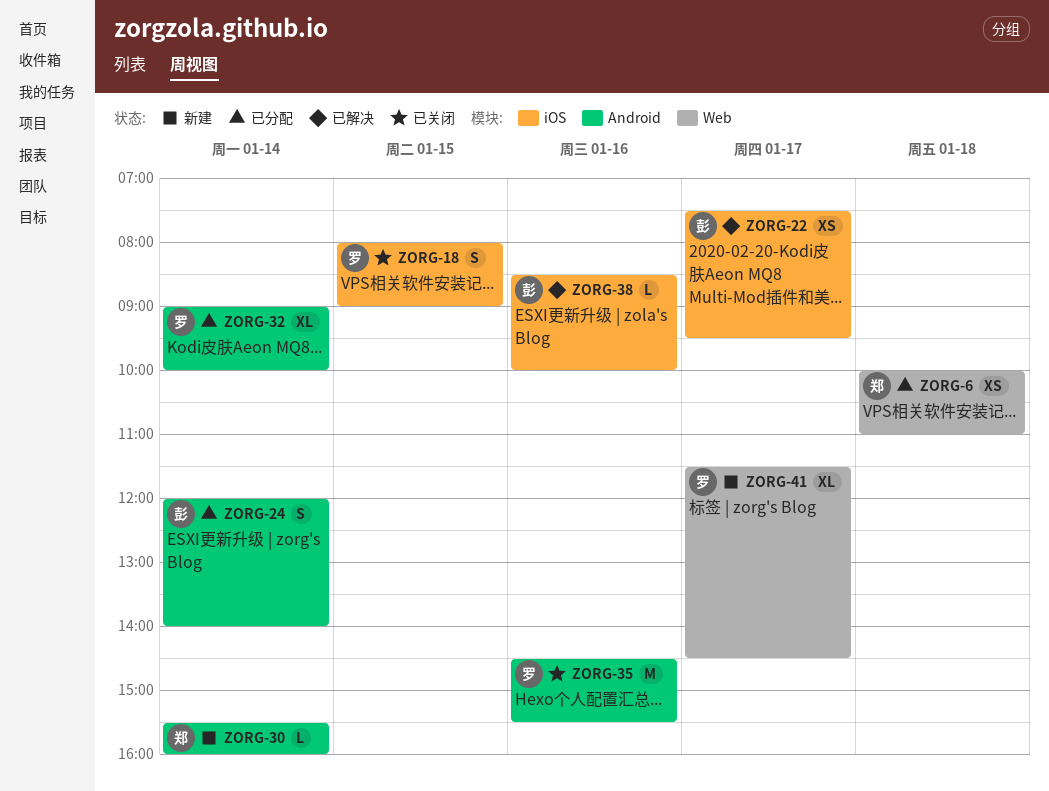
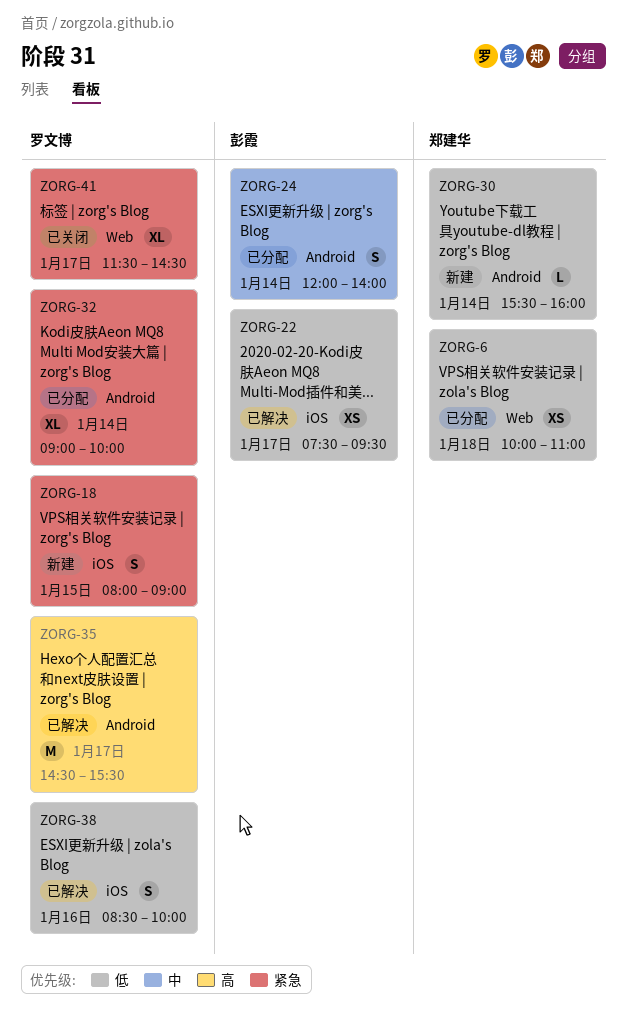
ZORG-18, status: 已关闭 -> 新建
ZORG-35, status: 已关闭 -> 已解决
ZORG-35, day: Jan 16 -> Jan 17
ZORG-38, owner: 彭霞 -> 罗文博
ZORG-38, estimate: L -> S
ZORG-41, status: 新建 -> 已关闭

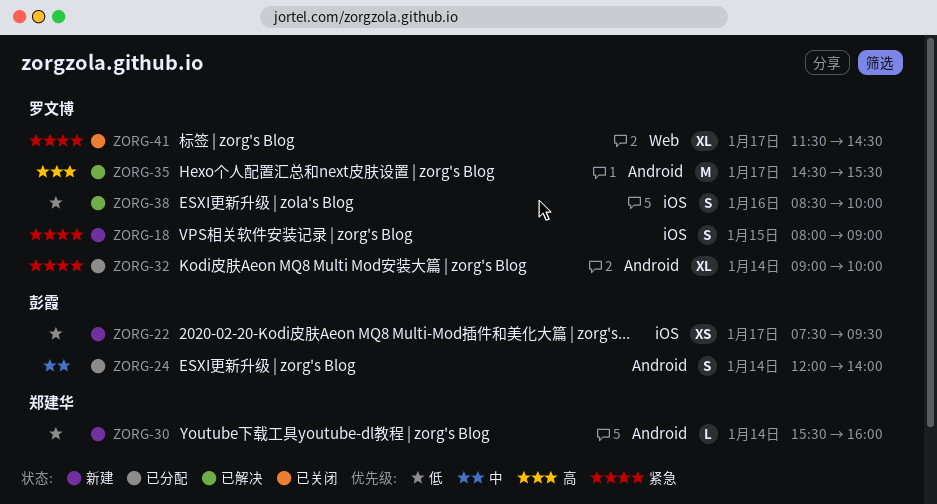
ZORG-6: present -> none
ZORG-22, status: 已解决 -> 新建

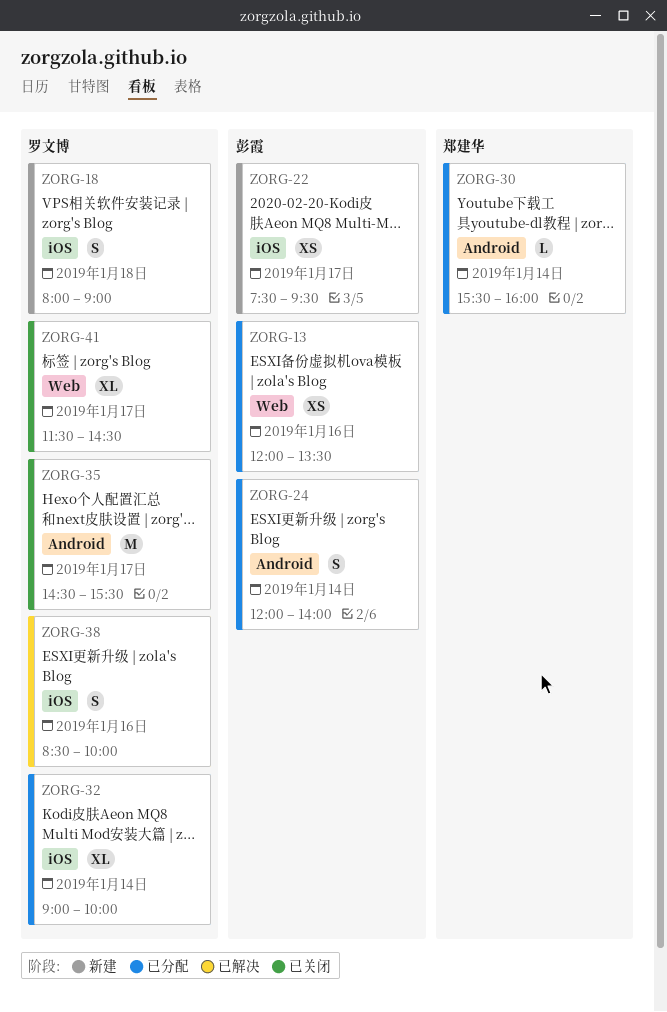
ZORG-13: none -> present
ZORG-18, day: Jan 15 -> Jan 18
ZORG-30, status: 新建 -> 已分配
ZORG-32, label: Android -> iOS
ZORG-35, status: 已解决 -> 已关闭

